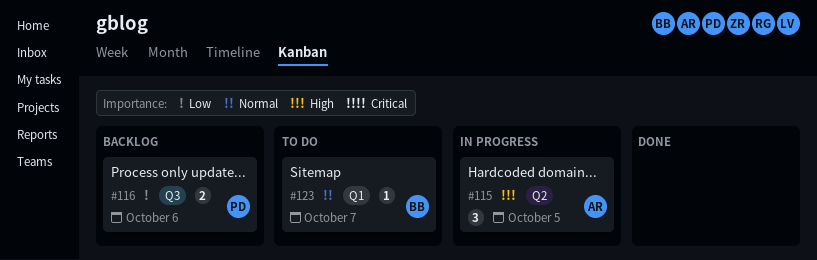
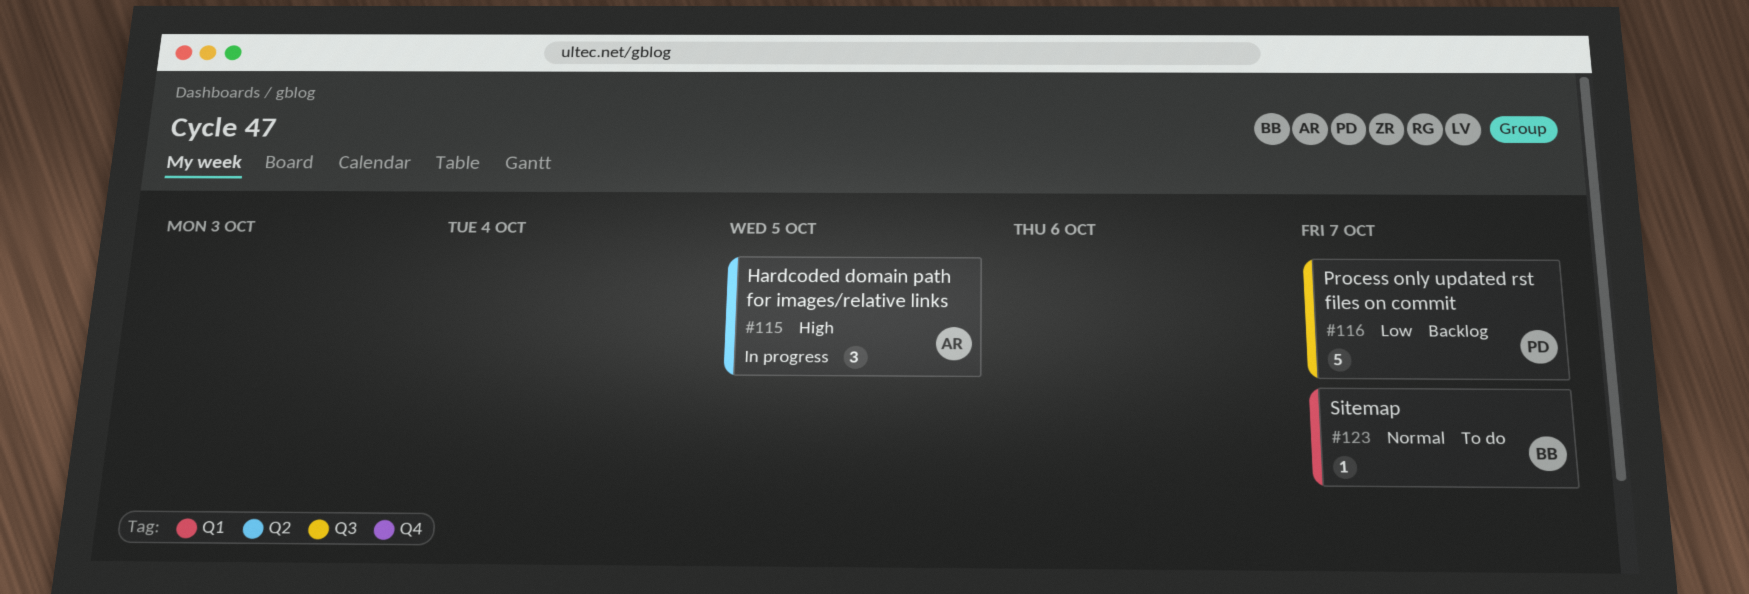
#116, estimate: 2 -> 5
#116, due: Oct 6 -> Oct 7

